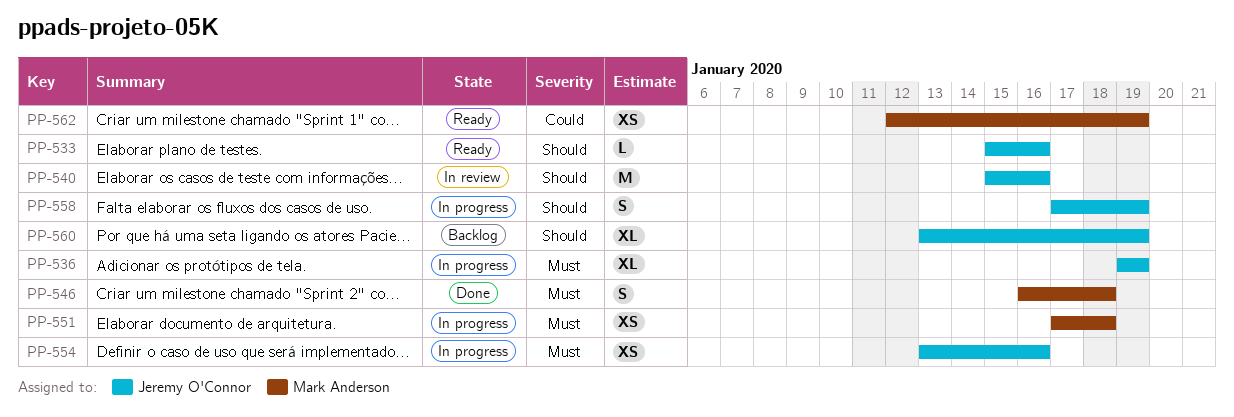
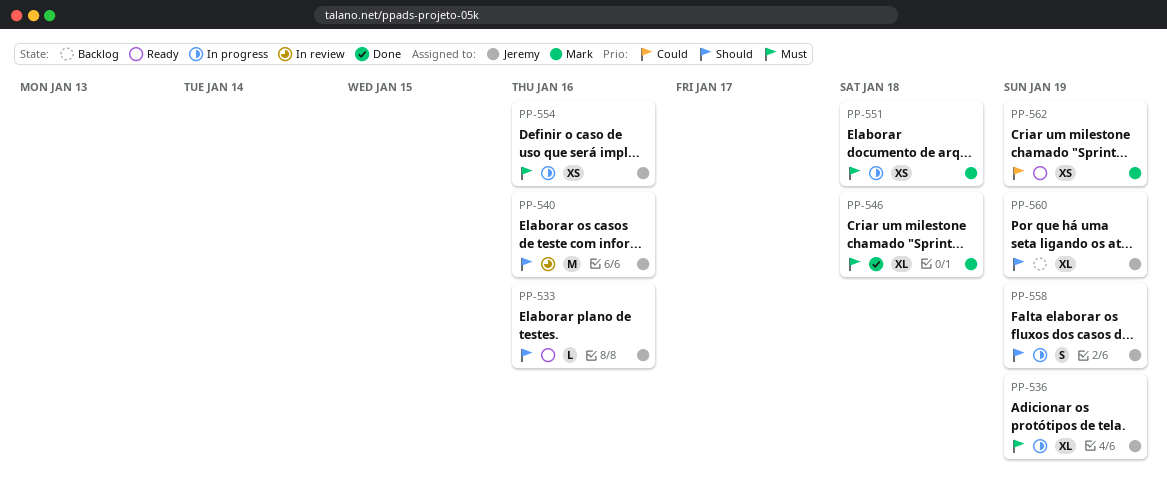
PP-546, estimate: S -> XL

